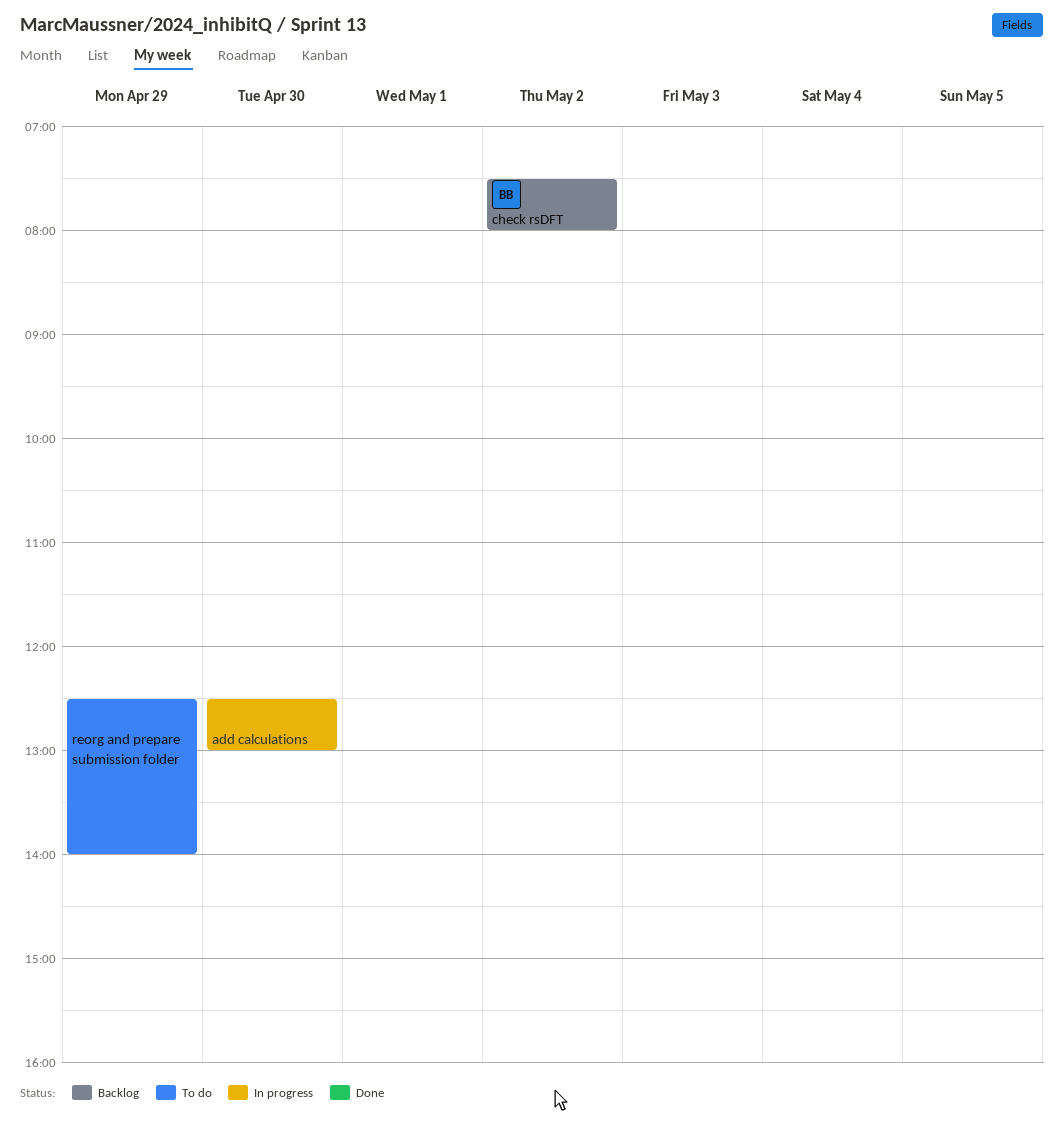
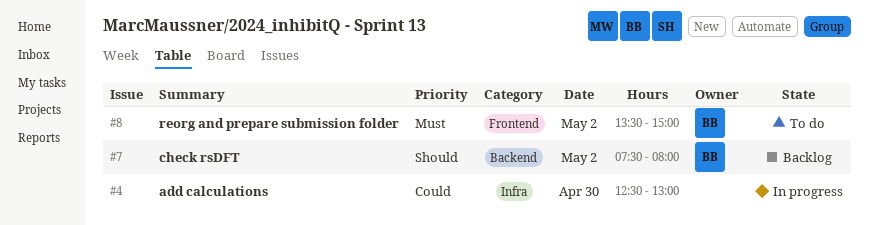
reorg and prepare submission folder, owner: none -> BB
reorg and prepare submission folder, day: Apr 29 -> May 2
reorg and prepare submission folder, begins: 12:30 -> 13:30
reorg and prepare submission folder, ends: 14:00 -> 15:00

